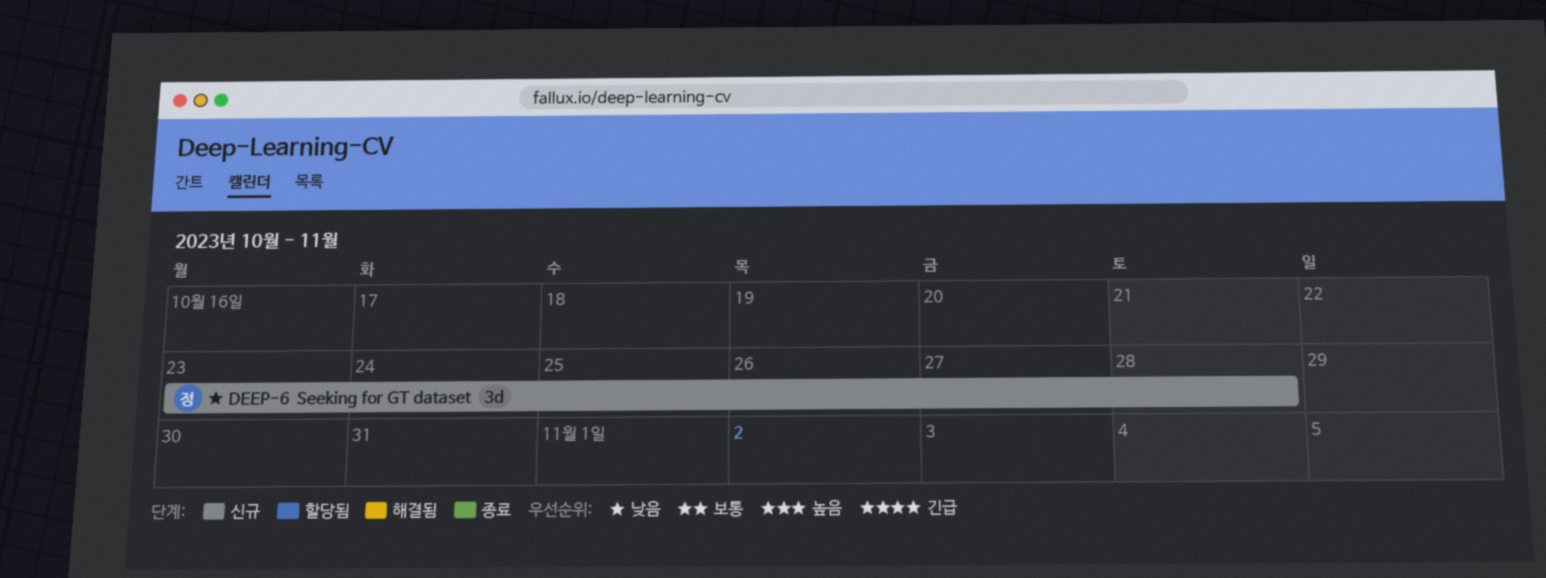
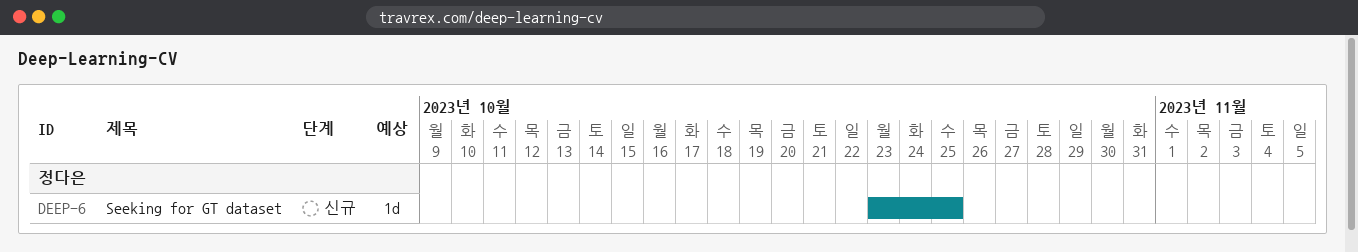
DEEP-6, estimate: 3d -> 1d
DEEP-6, due: Oct 28 -> Oct 25

